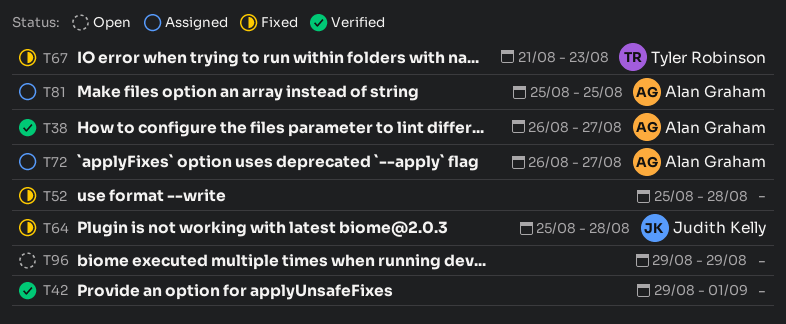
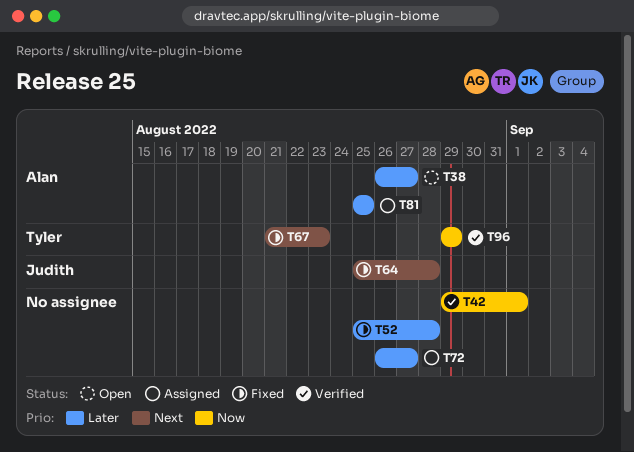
T38, status: Verified -> Open
T72, owner: Alan Graham -> none
T96, status: Open -> Verified
T96, owner: none -> Tyler Robinson

